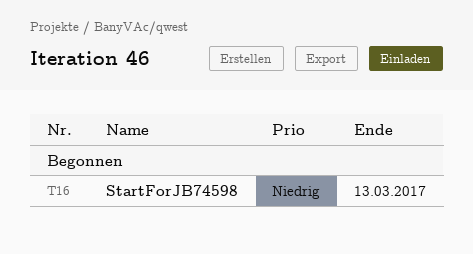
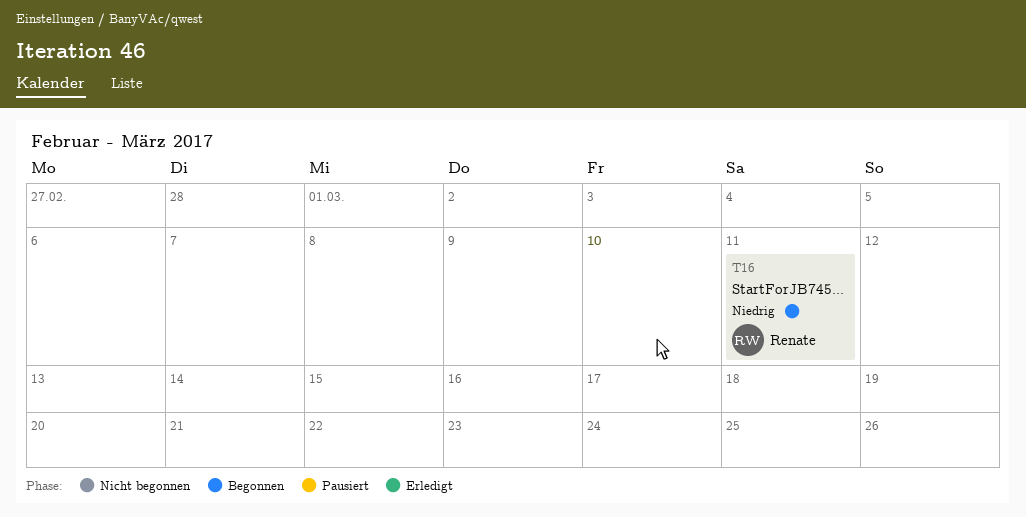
T16, due: Mar 13 -> Mar 11

